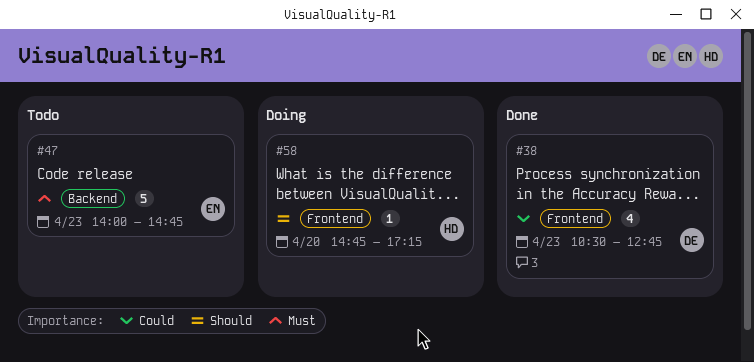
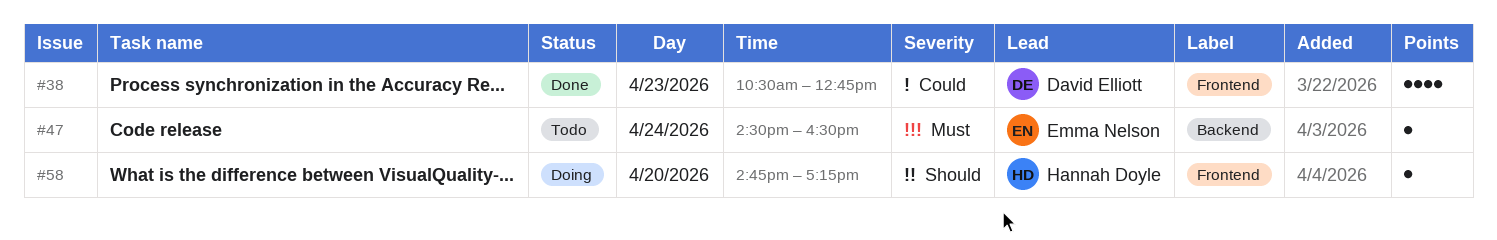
#47, estimate: 5 -> 1
#47, day: Apr 23 -> Apr 24
#47, begins: 14:00 -> 14:30
#47, ends: 14:45 -> 16:30

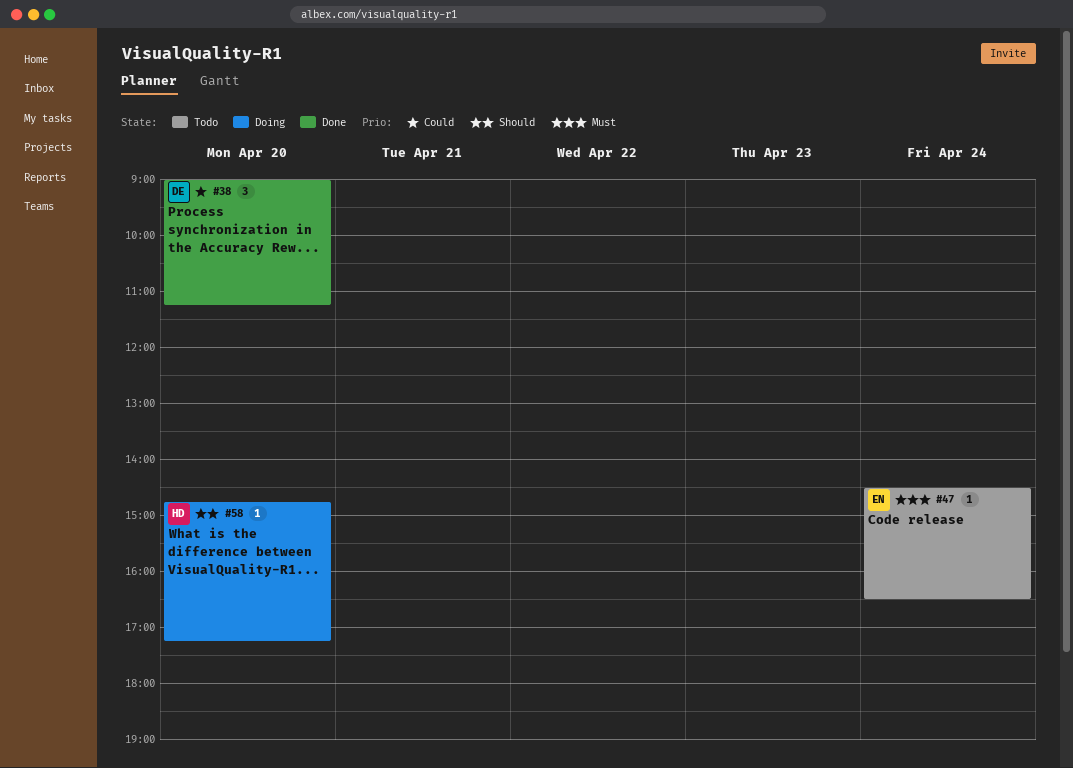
#38, estimate: 4 -> 3
#38, day: Apr 23 -> Apr 20
#38, begins: 10:30 -> 09:00
#38, ends: 12:45 -> 11:15

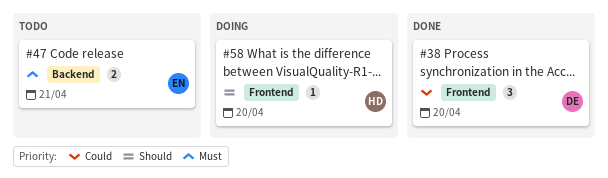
#47, estimate: 1 -> 2
#47, day: Apr 24 -> Apr 21

